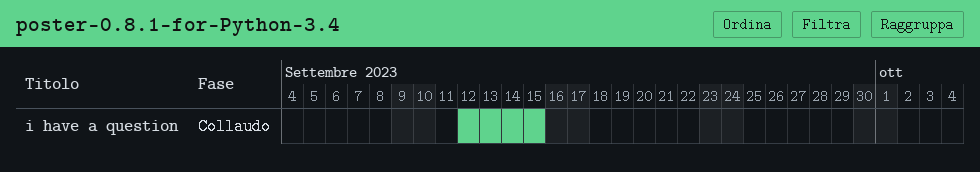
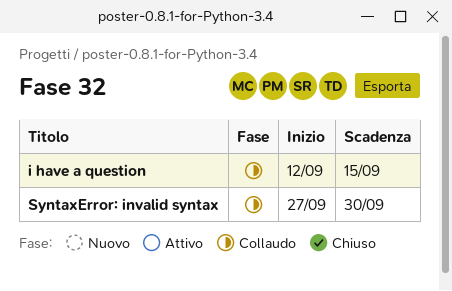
SyntaxError: invalid syntax: none -> present

